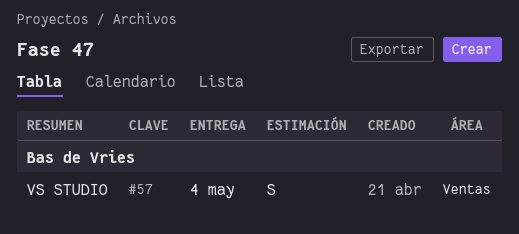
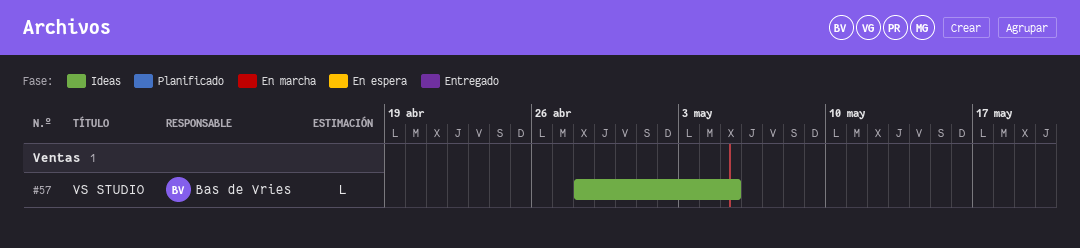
#57, estimate: S -> L
#57, due: May 4 -> May 5

